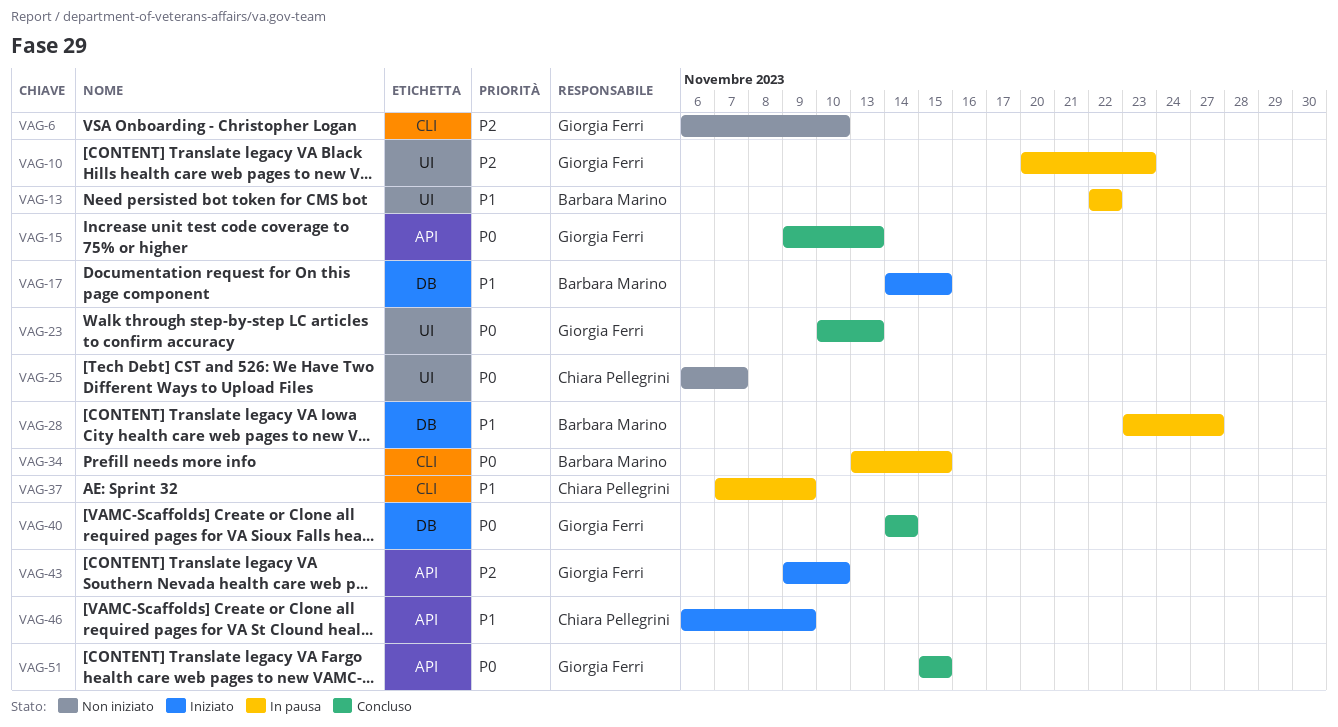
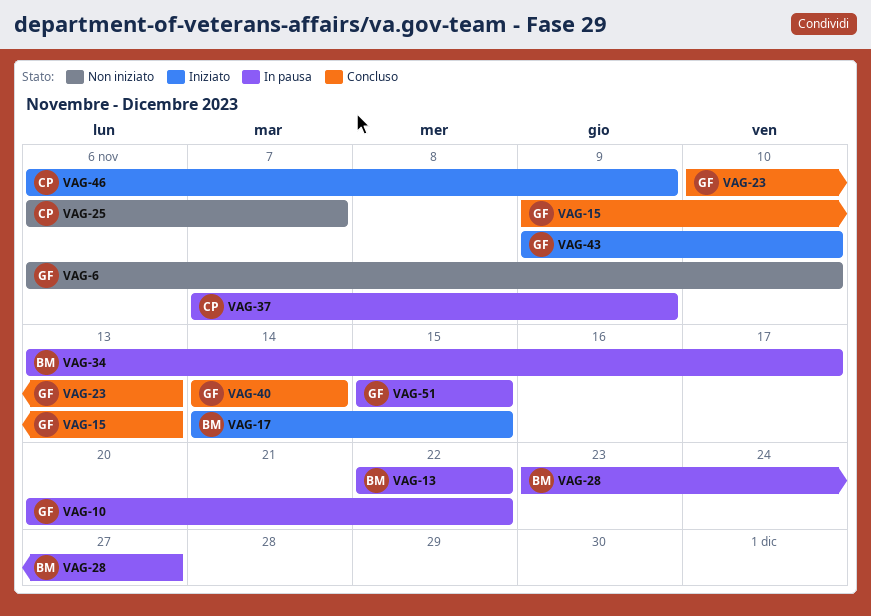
VAG-10, due: Nov 23 -> Nov 22
VAG-34, due: Nov 15 -> Nov 17
VAG-51, status: Concluso -> In pausa

